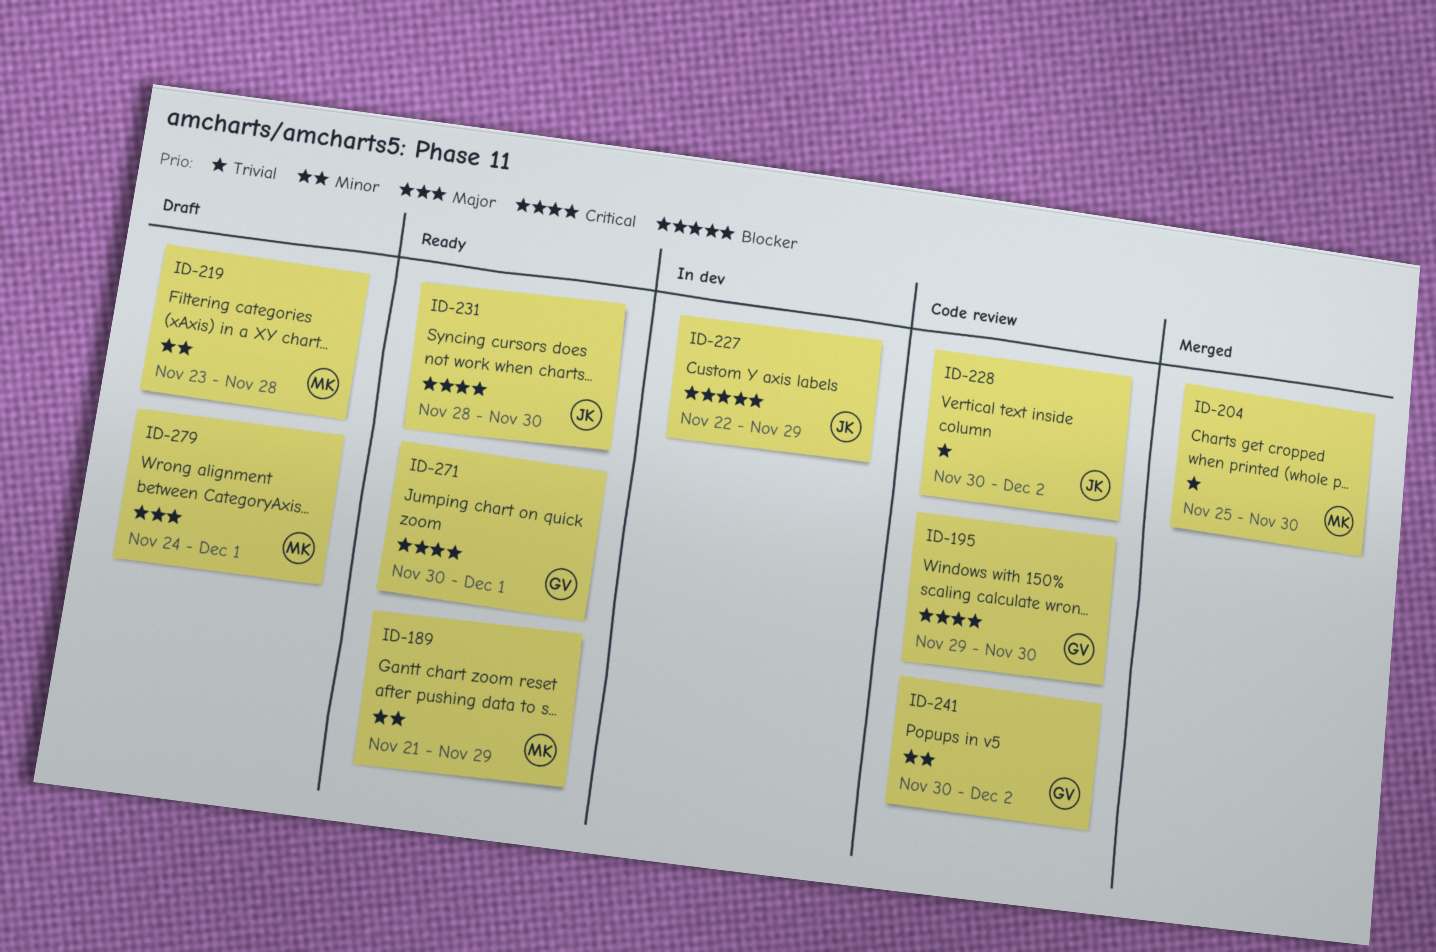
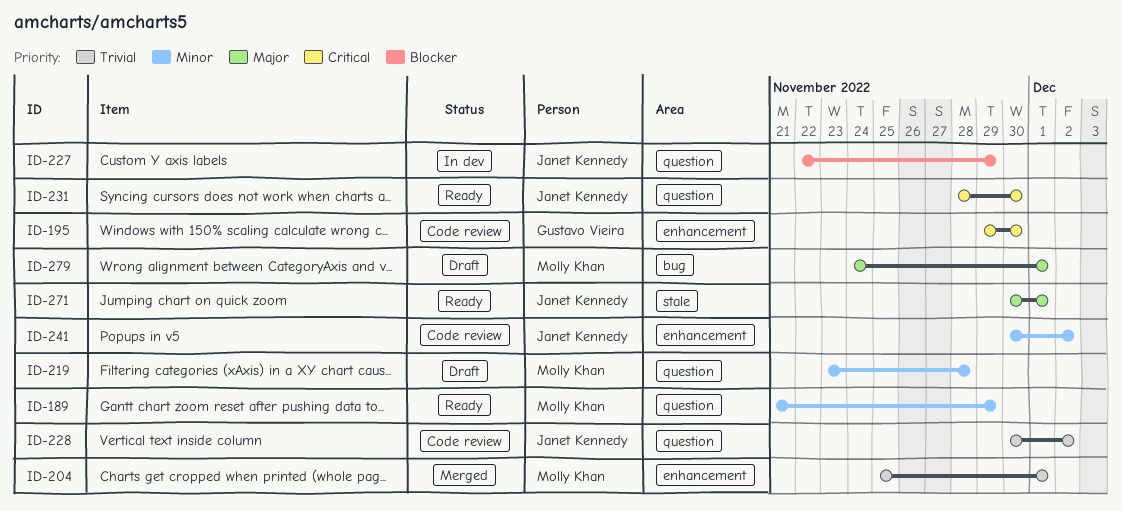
ID-204, due: Nov 30 -> Dec 1
ID-241, owner: Gustavo Vieira -> Janet Kennedy
ID-271, owner: Gustavo Vieira -> Janet Kennedy
ID-271, priority: Critical -> Major

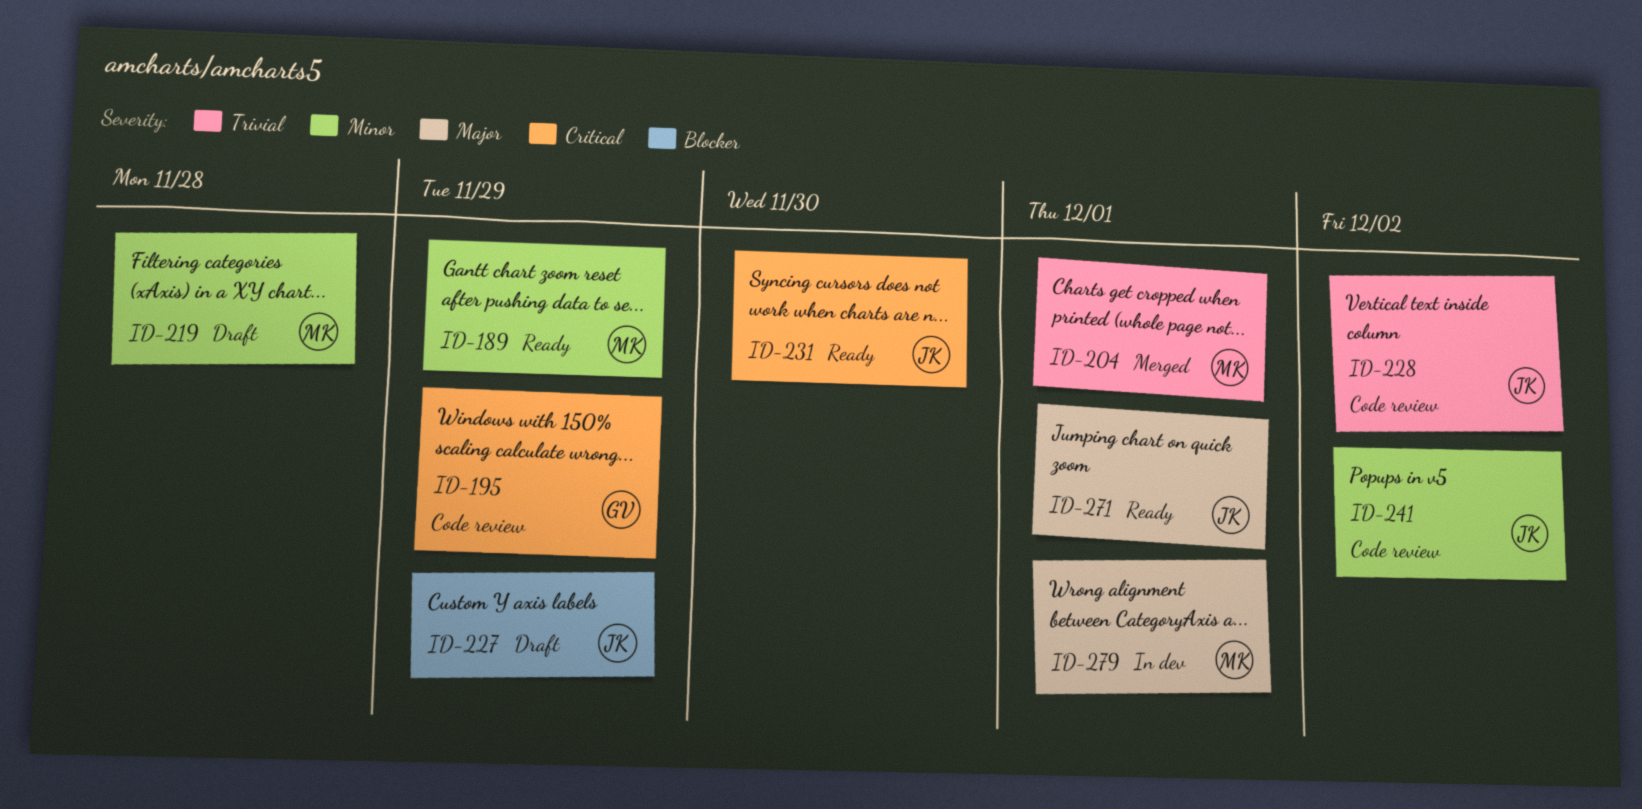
ID-195, due: Nov 30 -> Nov 29
ID-227, status: In dev -> Draft
ID-279, status: Draft -> In dev

